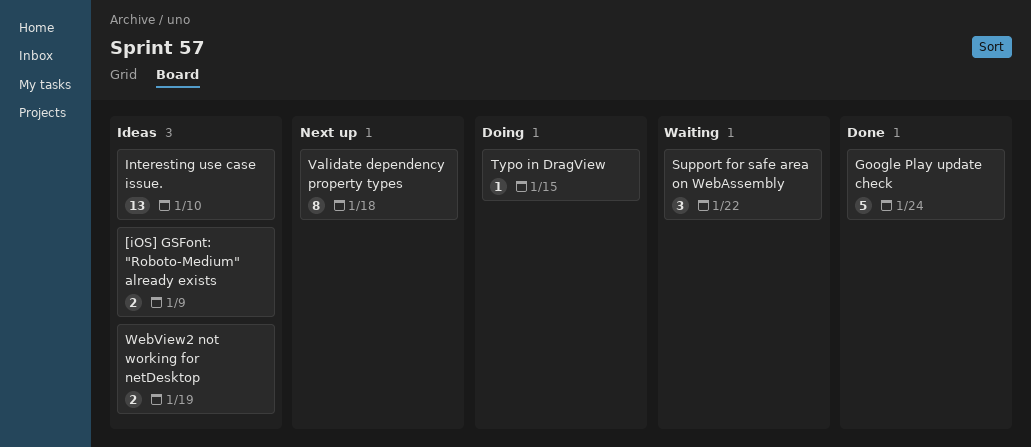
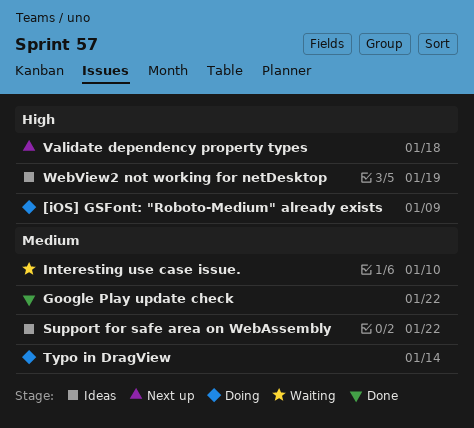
[iOS] GSFont: "Roboto-Medium" already exists, status: Ideas -> Doing
Google Play update check, due: Jan 24 -> Jan 22
Interesting use case issue., status: Ideas -> Waiting
Support for safe area on WebAssembly, status: Waiting -> Ideas
Typo in DragView, due: Jan 15 -> Jan 14

